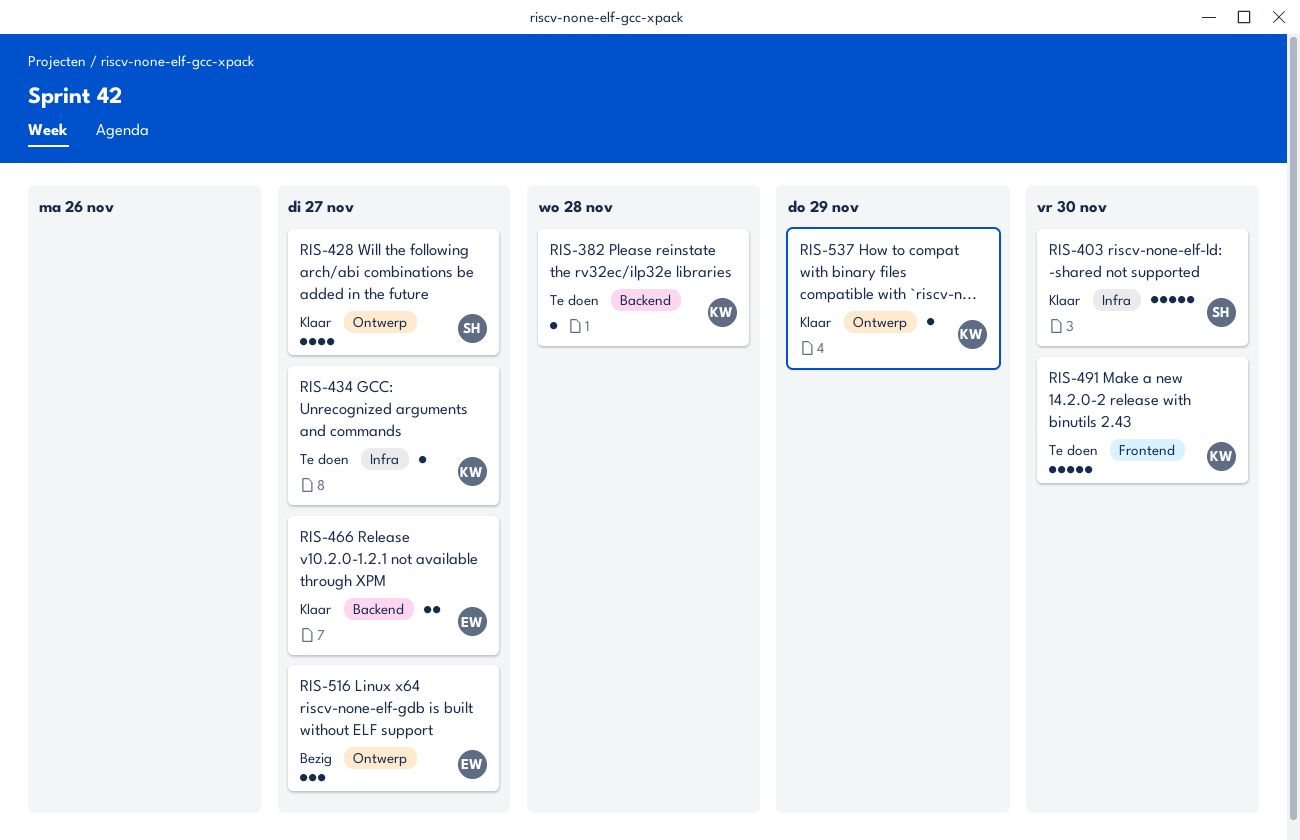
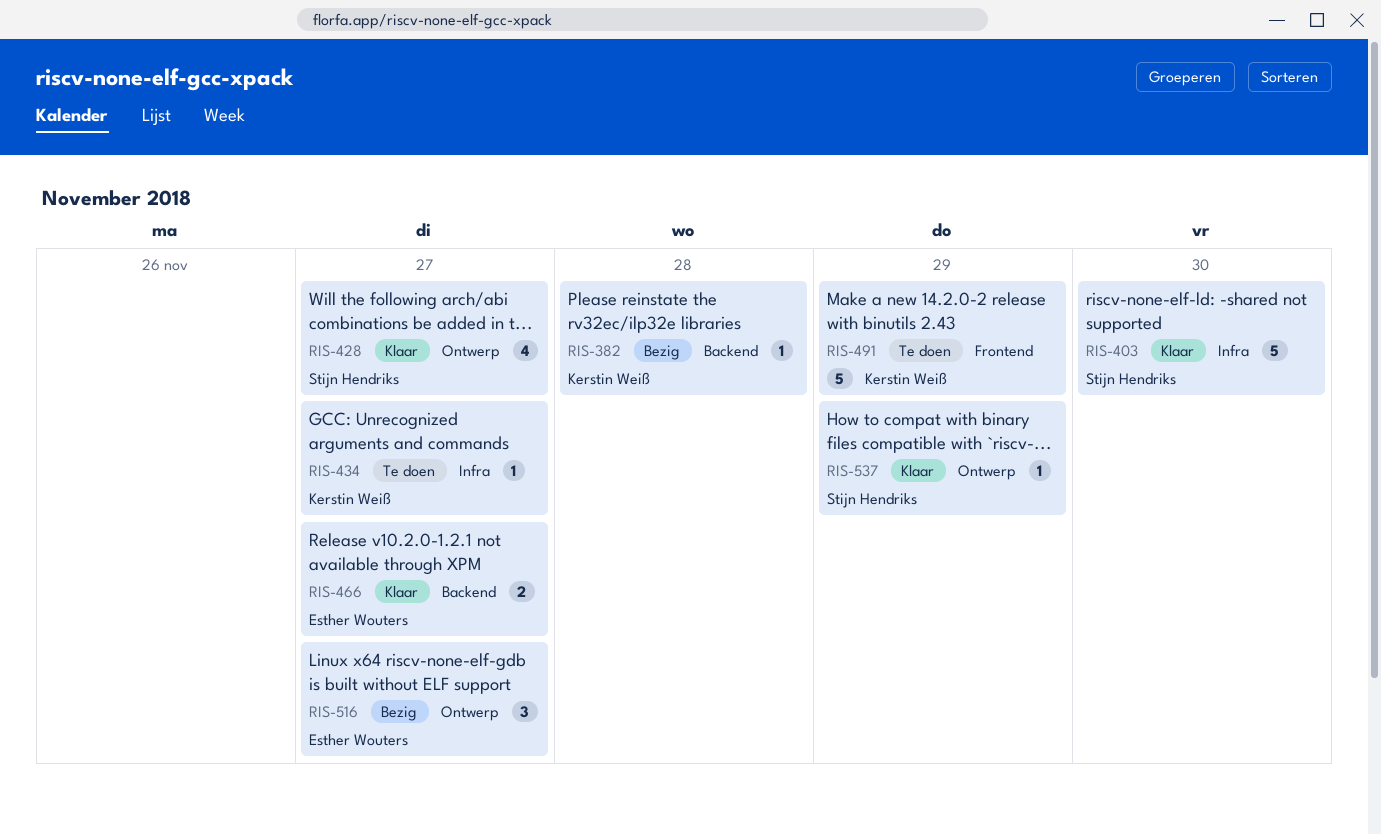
RIS-382, status: Te doen -> Bezig
RIS-491, due: Nov 30 -> Nov 29
RIS-537, owner: Kerstin Weiß -> Stijn Hendriks

